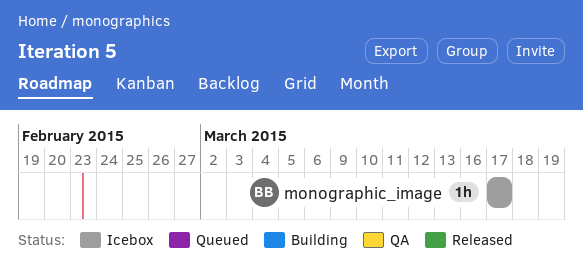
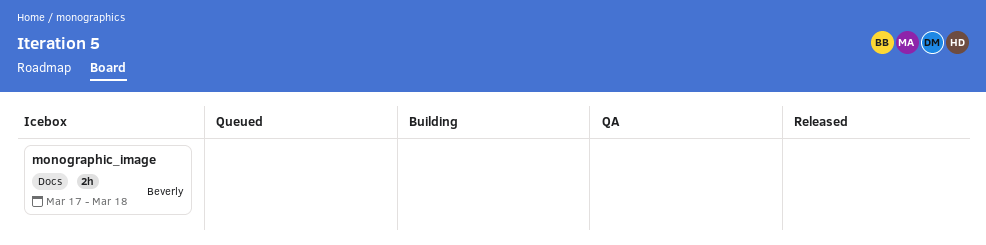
monographic_image, estimate: 1h -> 2h
monographic_image, due: Mar 17 -> Mar 18

